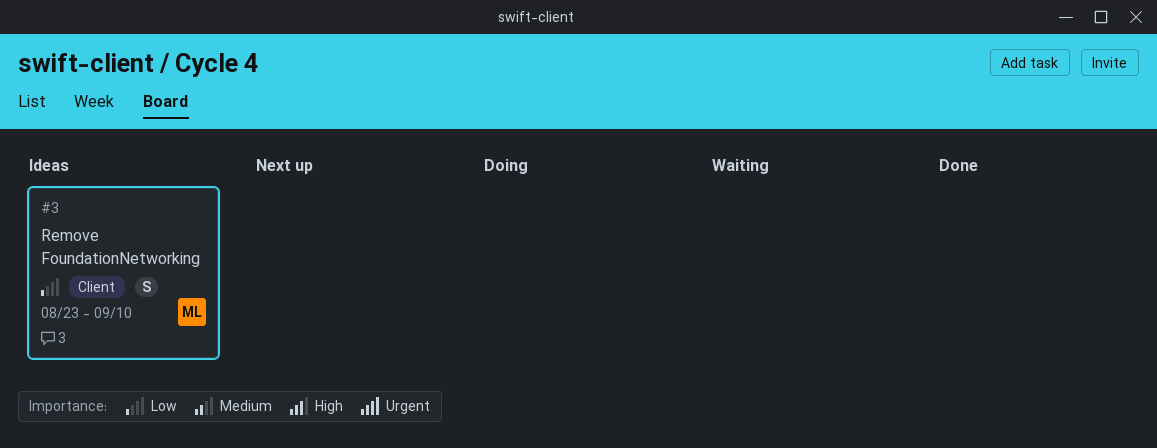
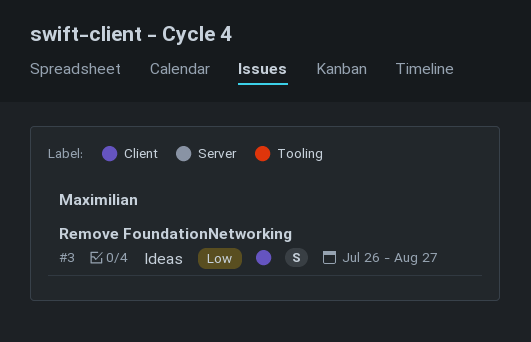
#3, start: Aug 23 -> Jul 26
#3, due: Sep 10 -> Aug 27

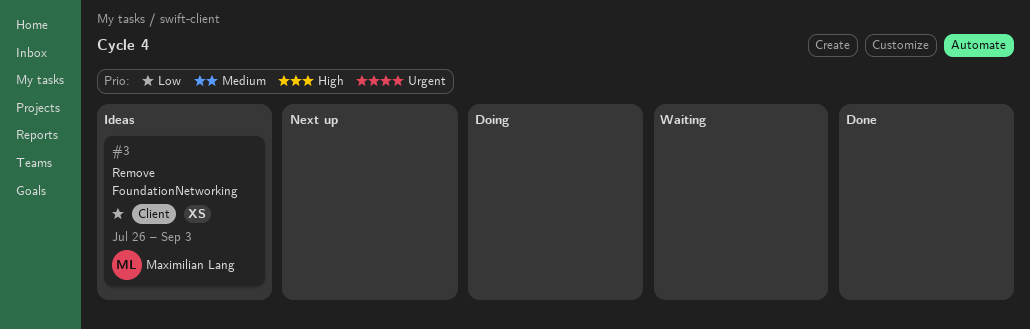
#3, estimate: S -> XS
#3, due: Aug 27 -> Sep 3

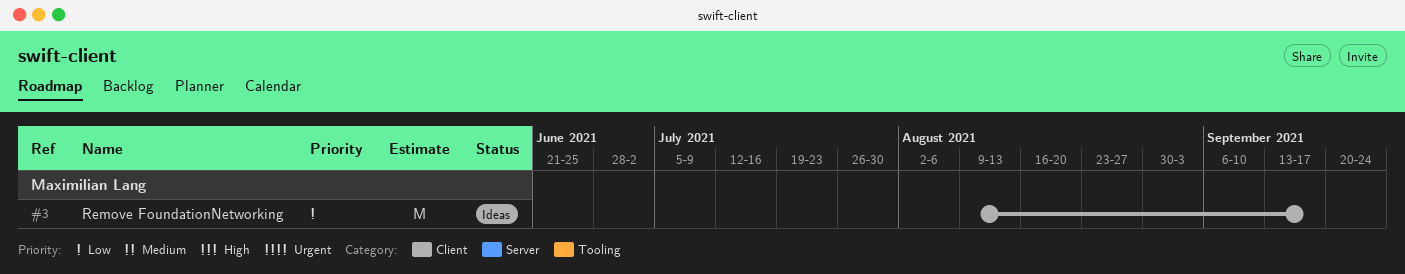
#3, estimate: XS -> M
#3, start: Jul 26 -> Aug 9
#3, due: Sep 3 -> Sep 17

